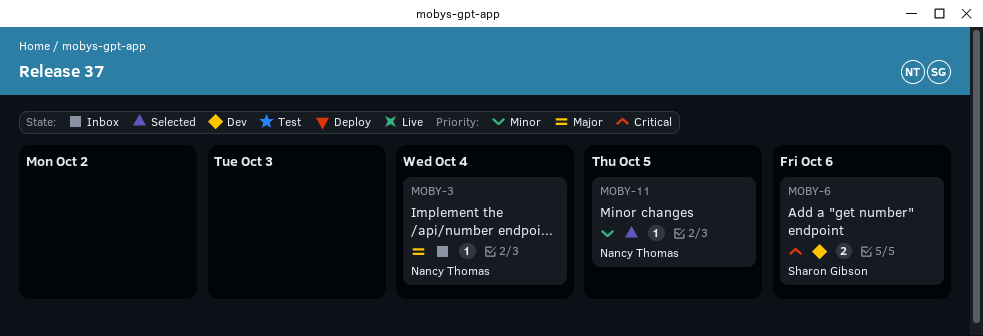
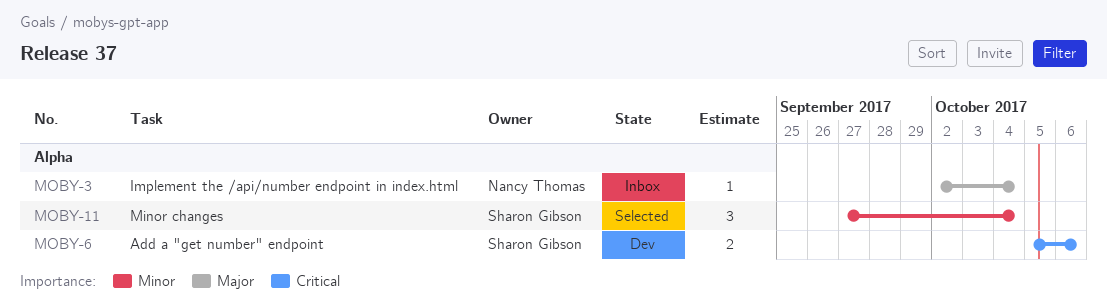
MOBY-11, owner: Nancy Thomas -> Sharon Gibson
MOBY-11, estimate: 1 -> 3
MOBY-11, due: Oct 5 -> Oct 4

